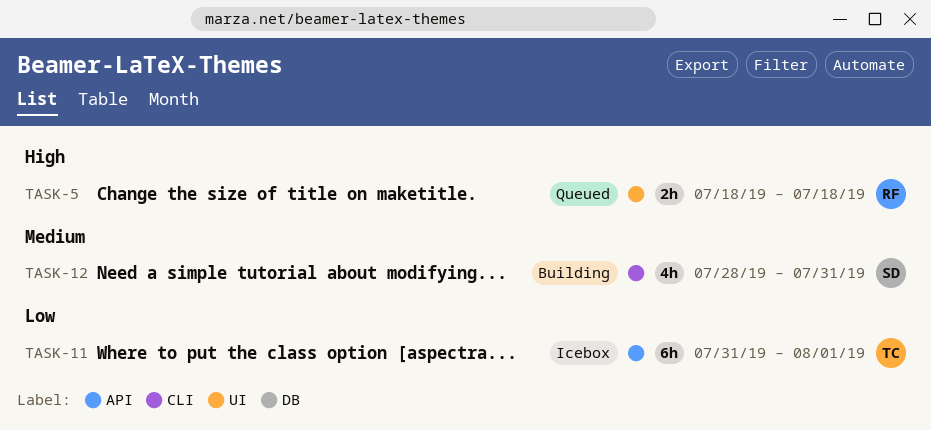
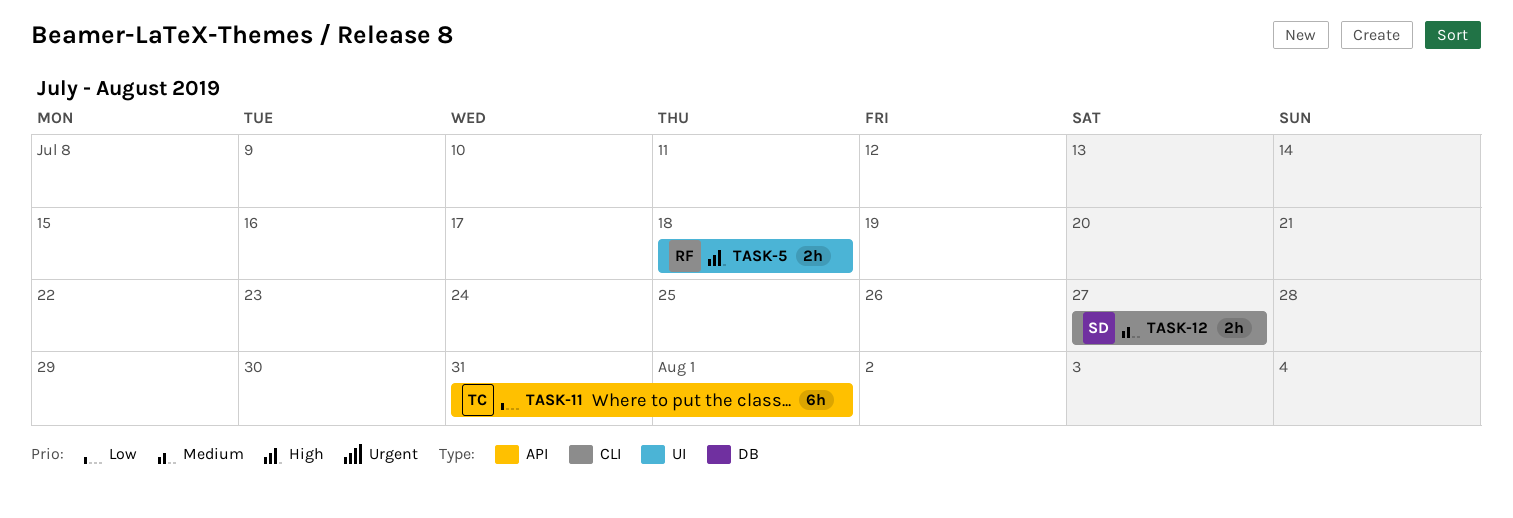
TASK-12, estimate: 4h -> 2h
TASK-12, start: Jul 28 -> Jul 27
TASK-12, due: Jul 31 -> Jul 27

